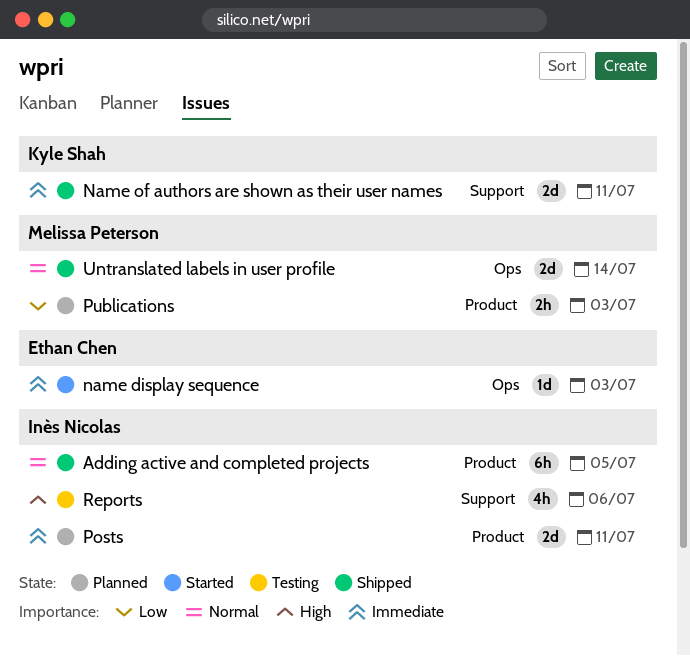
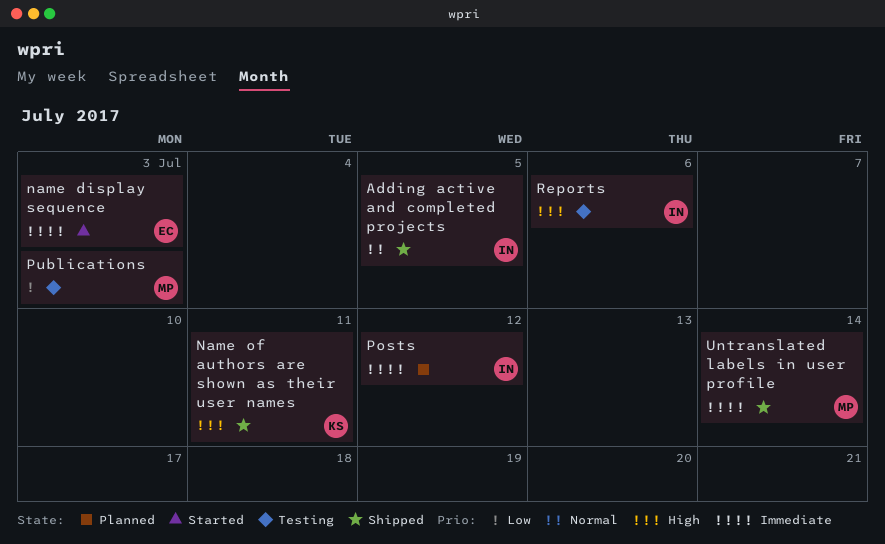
Name of authors are shown as their user names, priority: Immediate -> High
Posts, due: Jul 11 -> Jul 12
Publications, status: Planned -> Testing
Untranslated labels in user profile, priority: Normal -> Immediate

